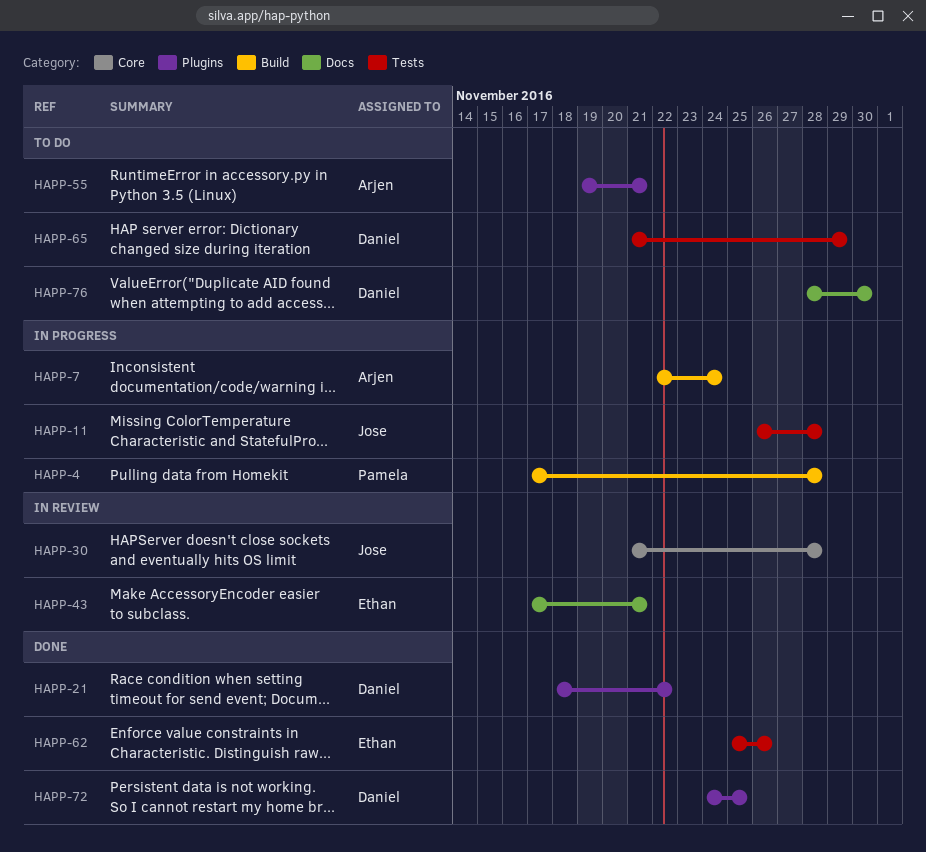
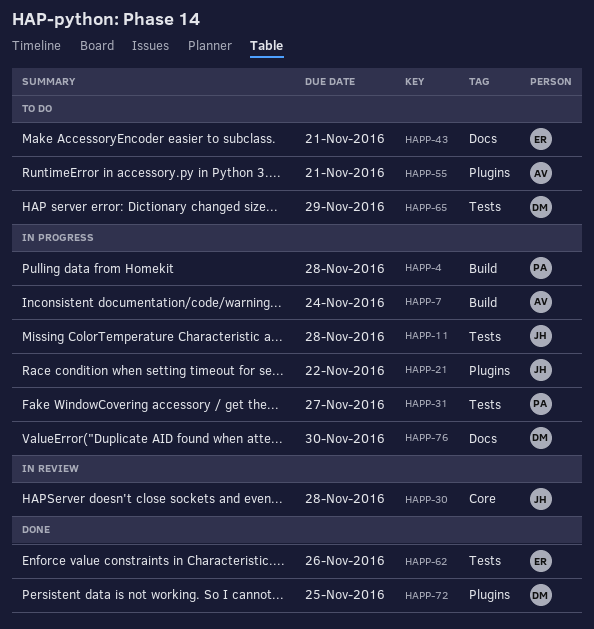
HAPP-21, status: Done -> In progress
HAPP-21, owner: Daniel -> Jose
HAPP-31: none -> present
HAPP-43, status: In review -> To do
HAPP-76, status: To do -> In progress

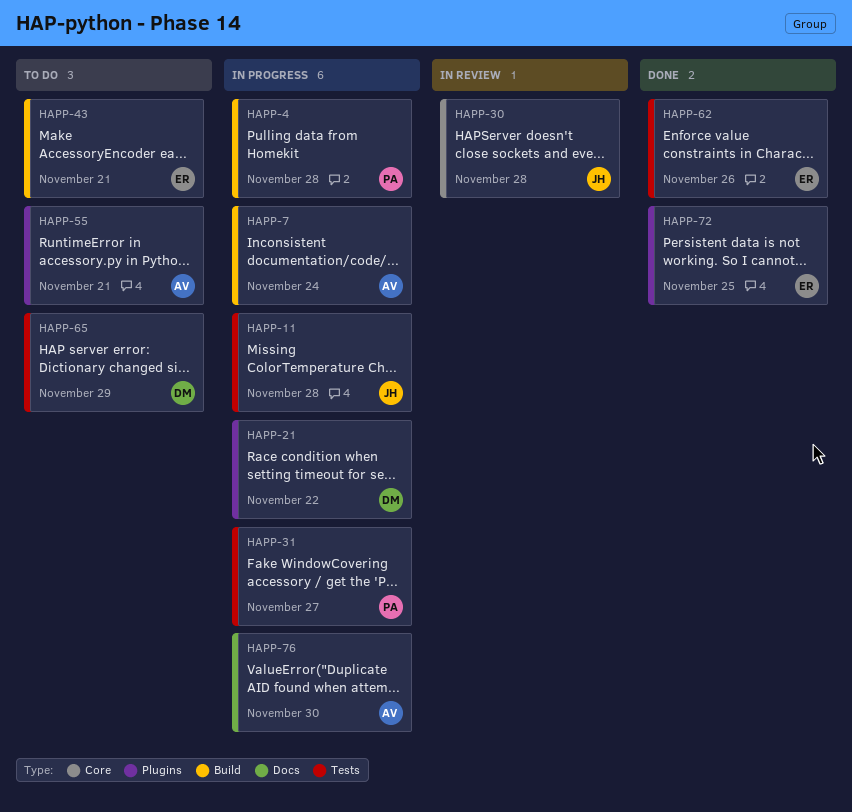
HAPP-21, owner: JH -> DM
HAPP-43, label: Docs -> Build
HAPP-72, owner: DM -> ER
HAPP-76, owner: DM -> AV

